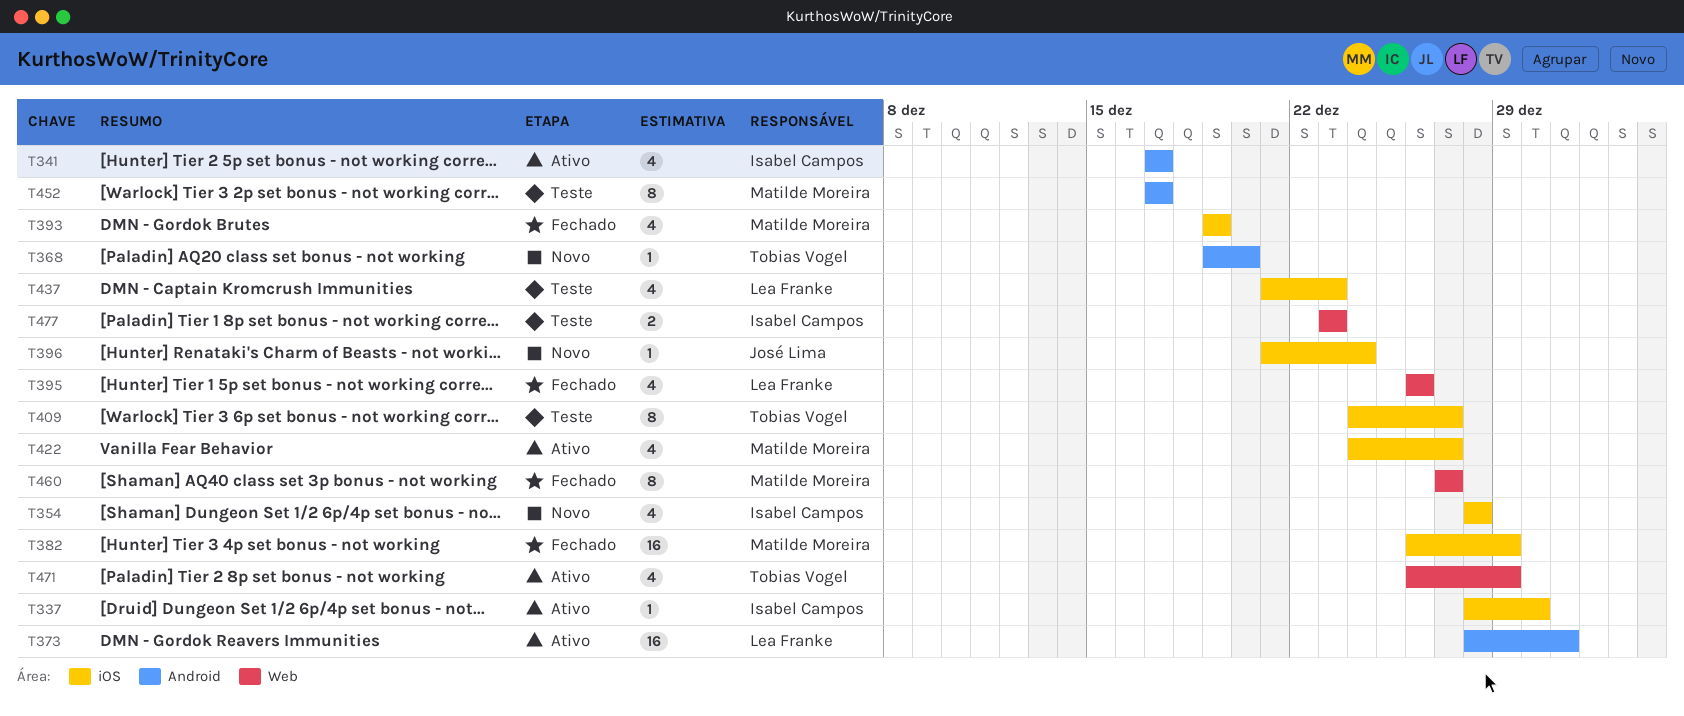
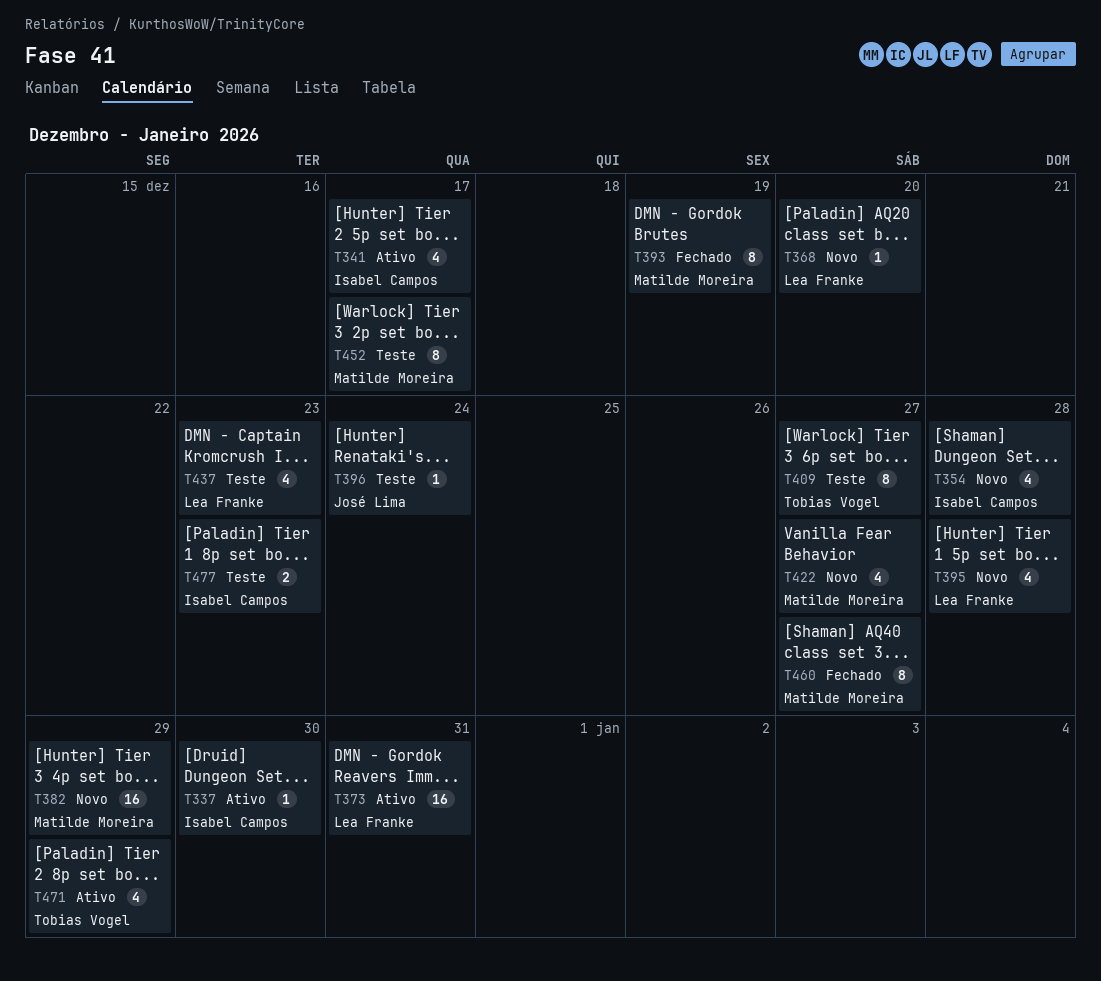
T368, owner: Tobias Vogel -> Lea Franke
T382, status: Fechado -> Novo
T393, estimate: 4 -> 8
T395, status: Fechado -> Novo
T395, due: Dec 26 -> Dec 28
T396, status: Novo -> Teste
T422, status: Ativo -> Novo

